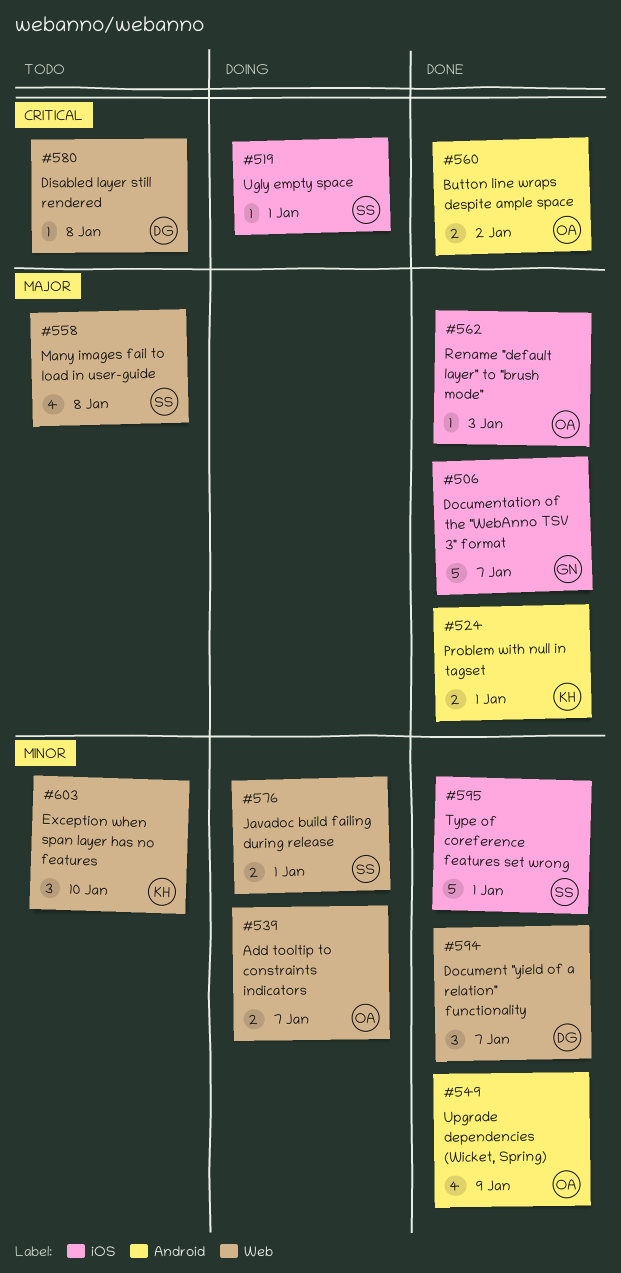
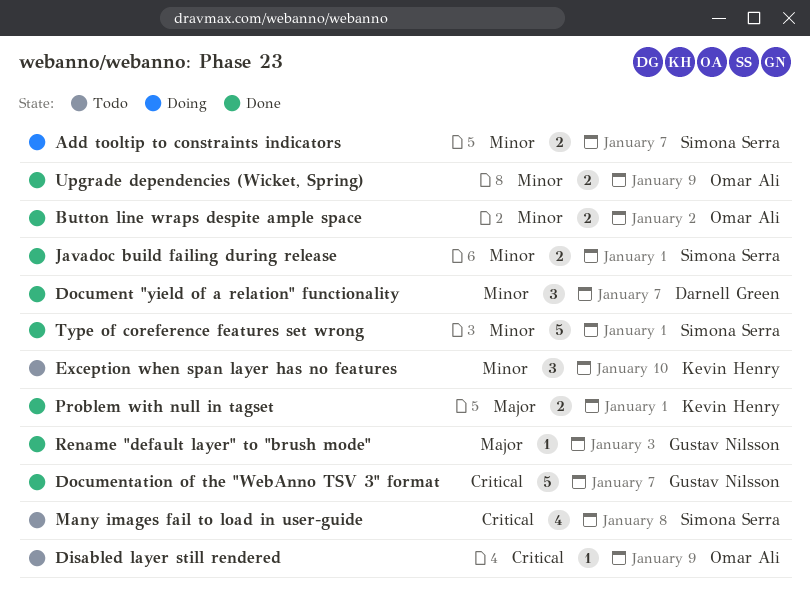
Add tooltip to constraints indicators, owner: Omar Ali -> Simona Serra
Button line wraps despite ample space, priority: Critical -> Minor
Disabled layer still rendered, owner: Darnell Green -> Omar Ali
Disabled layer still rendered, due: Jan 8 -> Jan 9
Documentation of the "WebAnno TSV 3" format, priority: Major -> Critical
Javadoc build failing during release, status: Doing -> Done
Many images fail to load in user-guide, priority: Major -> Critical
Rename "default layer" to "brush mode", owner: Omar Ali -> Gustav Nilsson
Ugly empty space: present -> none
Upgrade dependencies (Wicket, Spring), estimate: 4 -> 2

